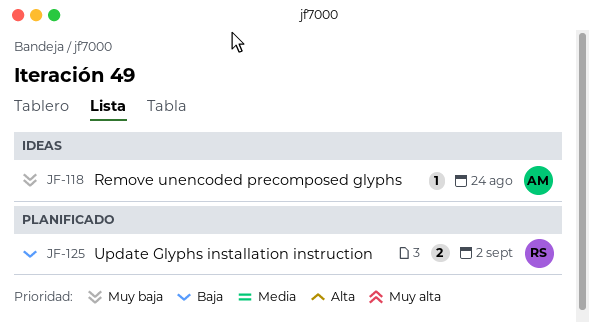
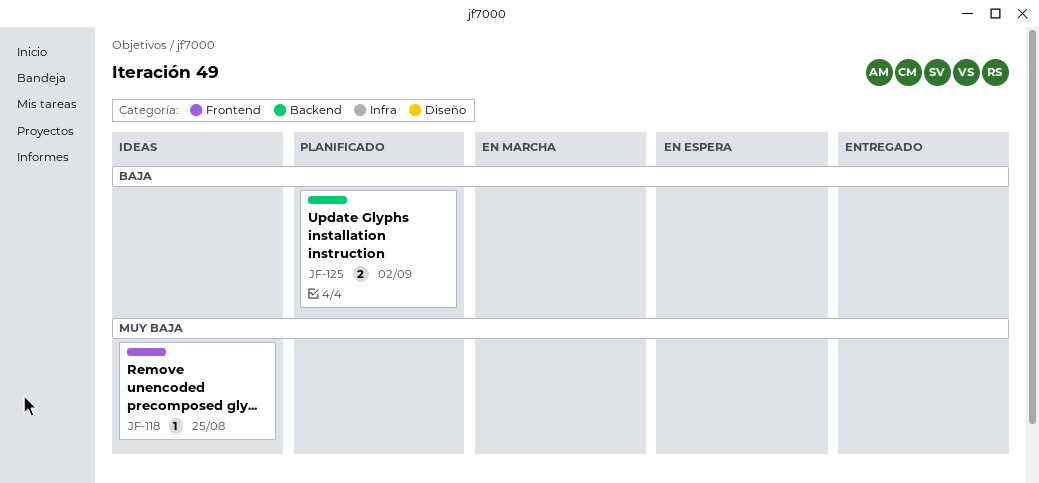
JF-118, due: Aug 24 -> Aug 25

